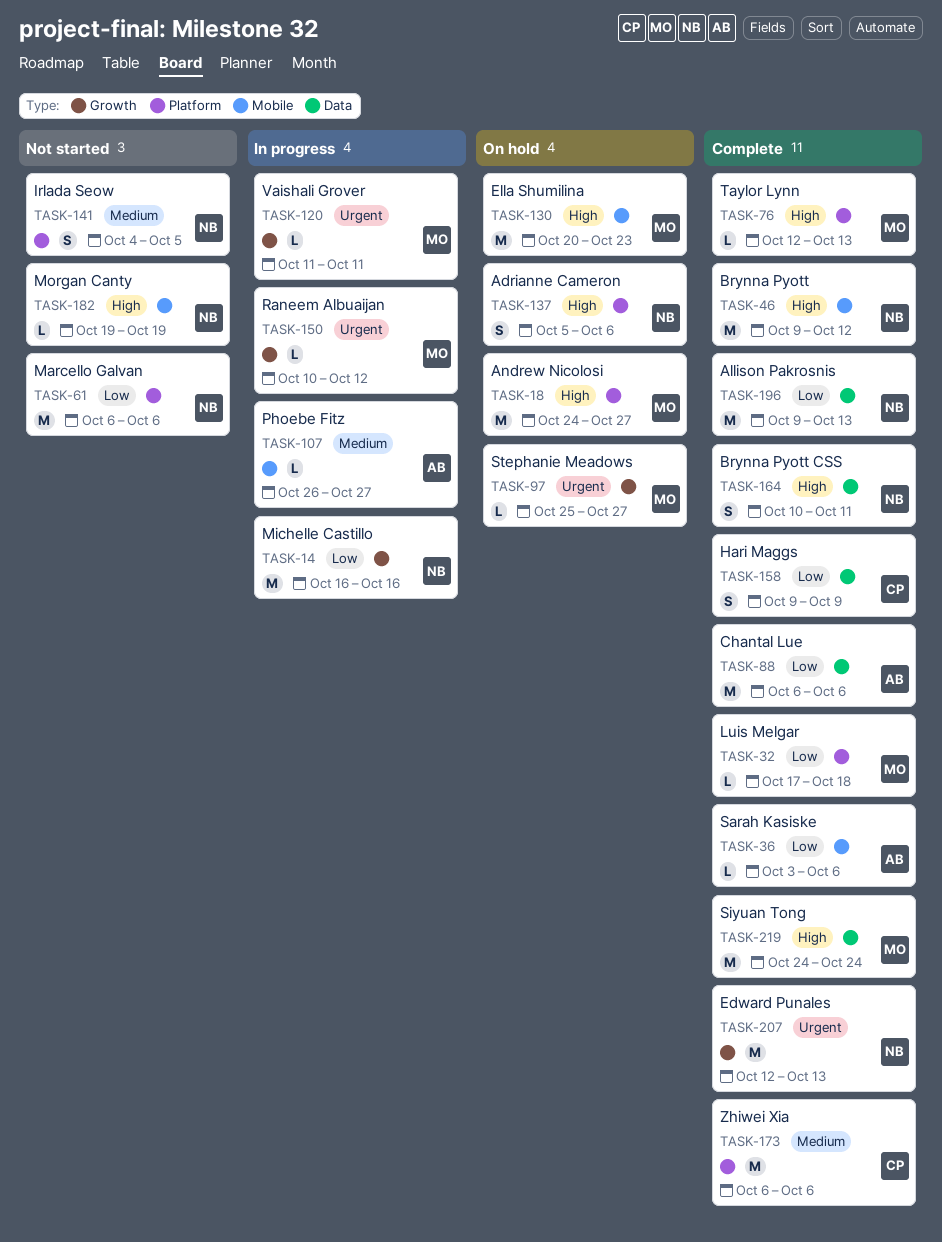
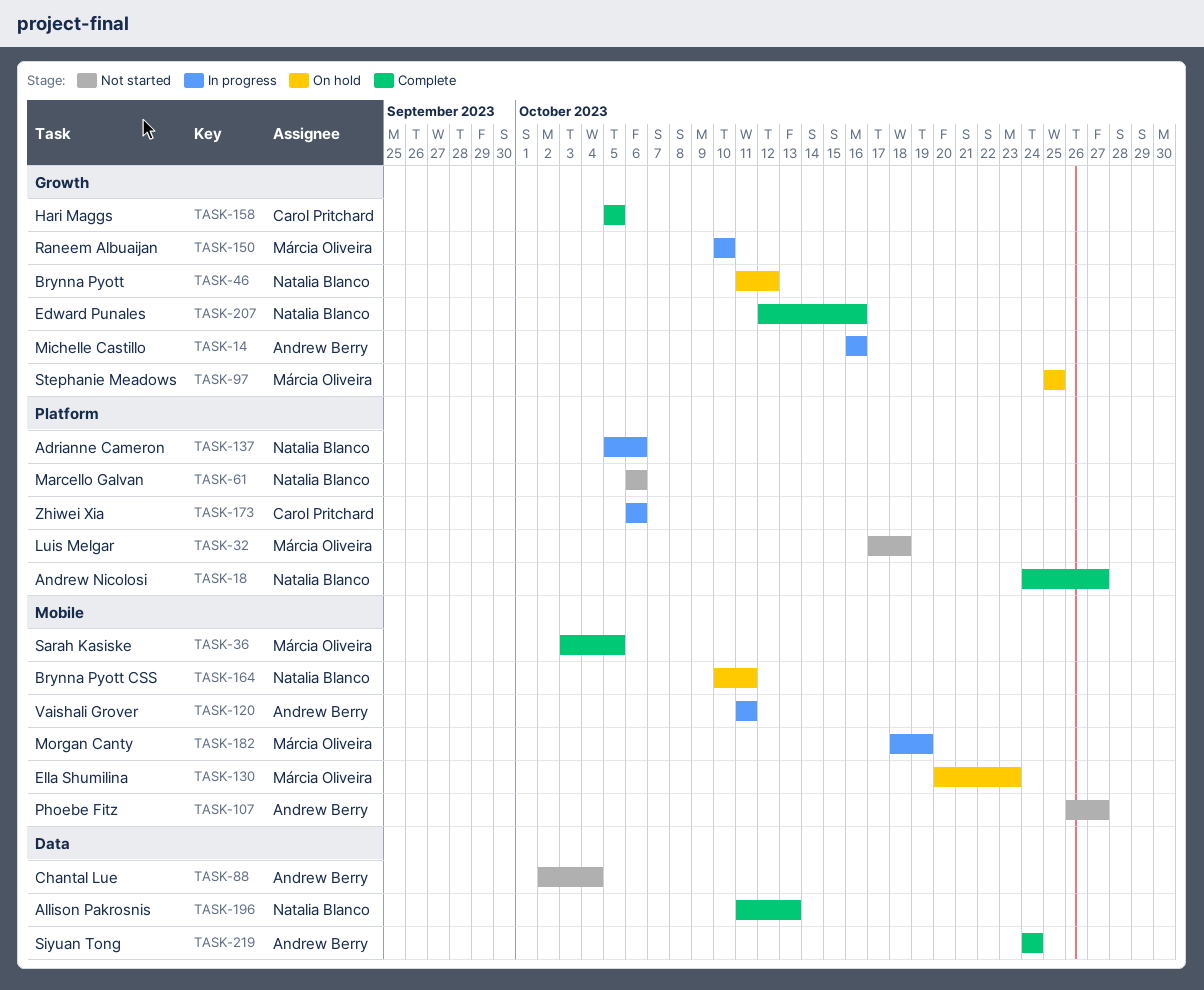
TASK-14, owner: Natalia Blanco -> Andrew Berry
TASK-18, status: On hold -> Complete
TASK-18, owner: Márcia Oliveira -> Natalia Blanco
TASK-32, status: Complete -> Not started
TASK-36, owner: Andrew Berry -> Márcia Oliveira
TASK-36, due: Oct 6 -> Oct 5
TASK-46, status: Complete -> On hold
TASK-46, label: Mobile -> Growth
TASK-46, start: Oct 9 -> Oct 11
TASK-76: present -> none
TASK-88, status: Complete -> Not started
TASK-88, start: Oct 6 -> Oct 2
TASK-88, due: Oct 6 -> Oct 4
TASK-97, due: Oct 27 -> Oct 25
TASK-107, status: In progress -> Not started
TASK-120, owner: Márcia Oliveira -> Andrew Berry
TASK-120, label: Growth -> Mobile
TASK-137, status: On hold -> In progress
TASK-141: present -> none
TASK-150, due: Oct 12 -> Oct 10
TASK-158, label: Data -> Growth
TASK-158, start: Oct 9 -> Oct 5
TASK-158, due: Oct 9 -> Oct 5
TASK-164, status: Complete -> On hold
TASK-164, label: Data -> Mobile
TASK-173, status: Complete -> In progress
TASK-182, status: Not started -> In progress
TASK-182, owner: Natalia Blanco -> Márcia Oliveira
TASK-182, start: Oct 19 -> Oct 18
TASK-196, start: Oct 9 -> Oct 11
TASK-207, due: Oct 13 -> Oct 16
TASK-219, owner: Márcia Oliveira -> Andrew Berry

